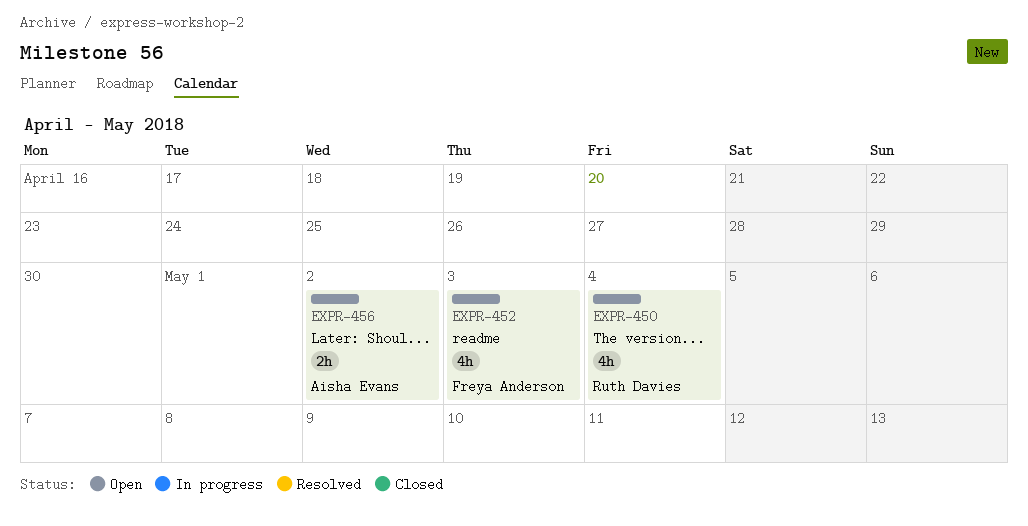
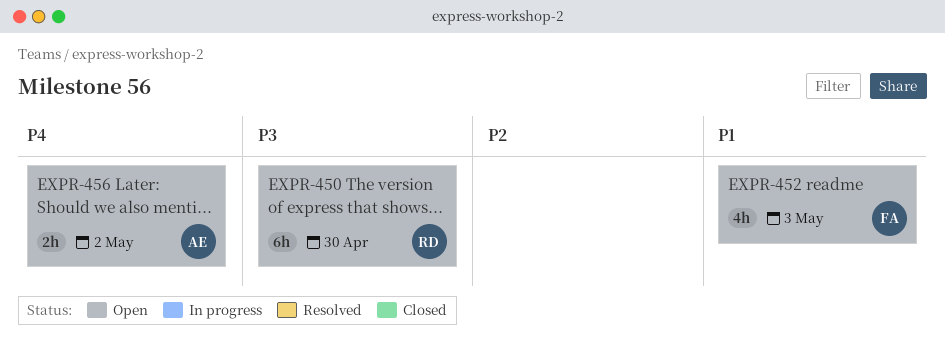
EXPR-450, estimate: 4h -> 6h
EXPR-450, due: May 4 -> Apr 30

